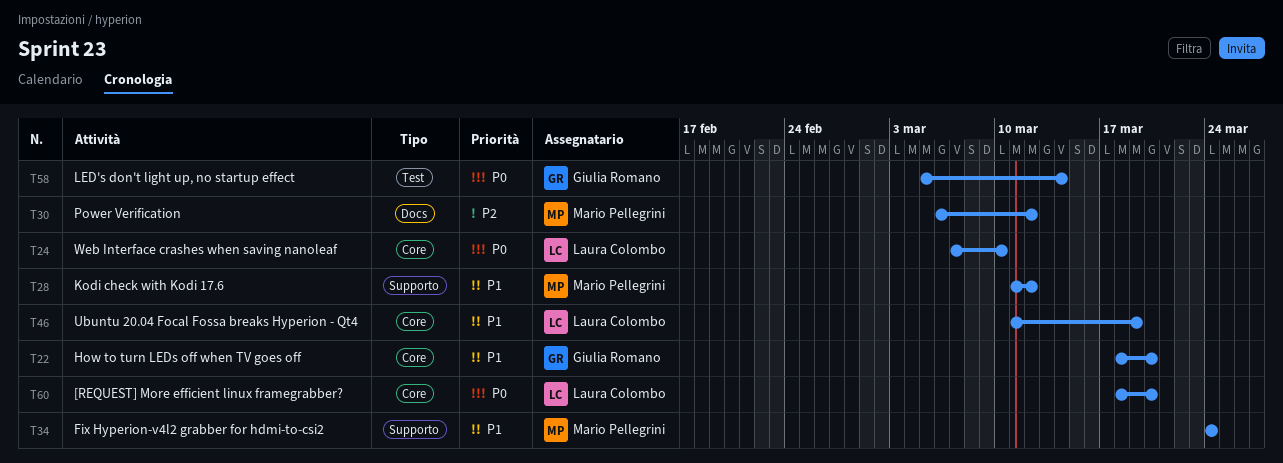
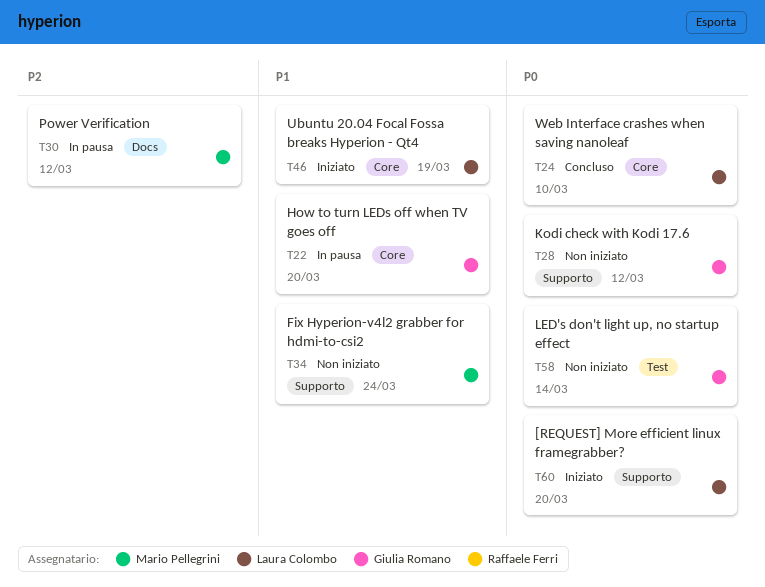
T28, owner: Mario Pellegrini -> Giulia Romano
T28, priority: P1 -> P0
T60, label: Core -> Supporto

